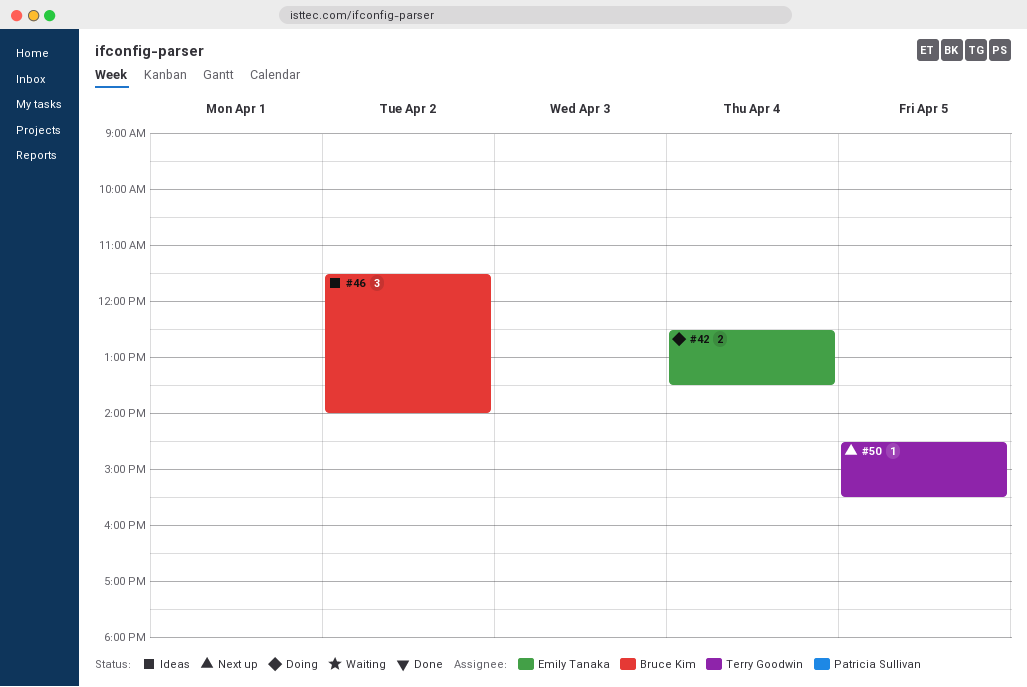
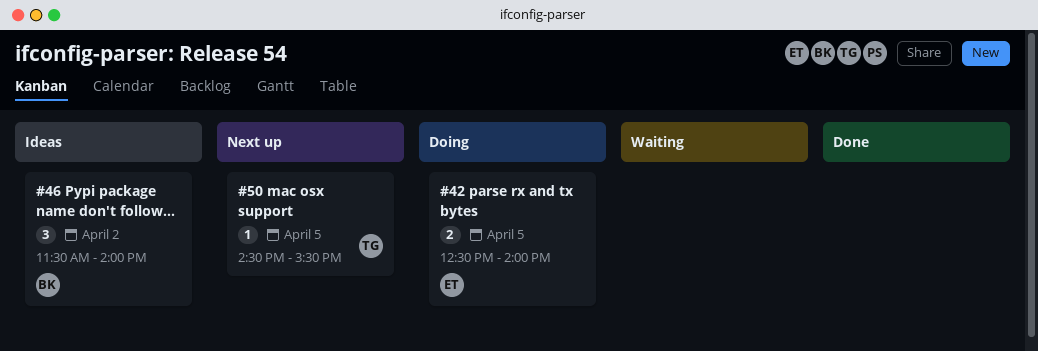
#42, day: Apr 4 -> Apr 5
#42, ends: 13:30 -> 14:00

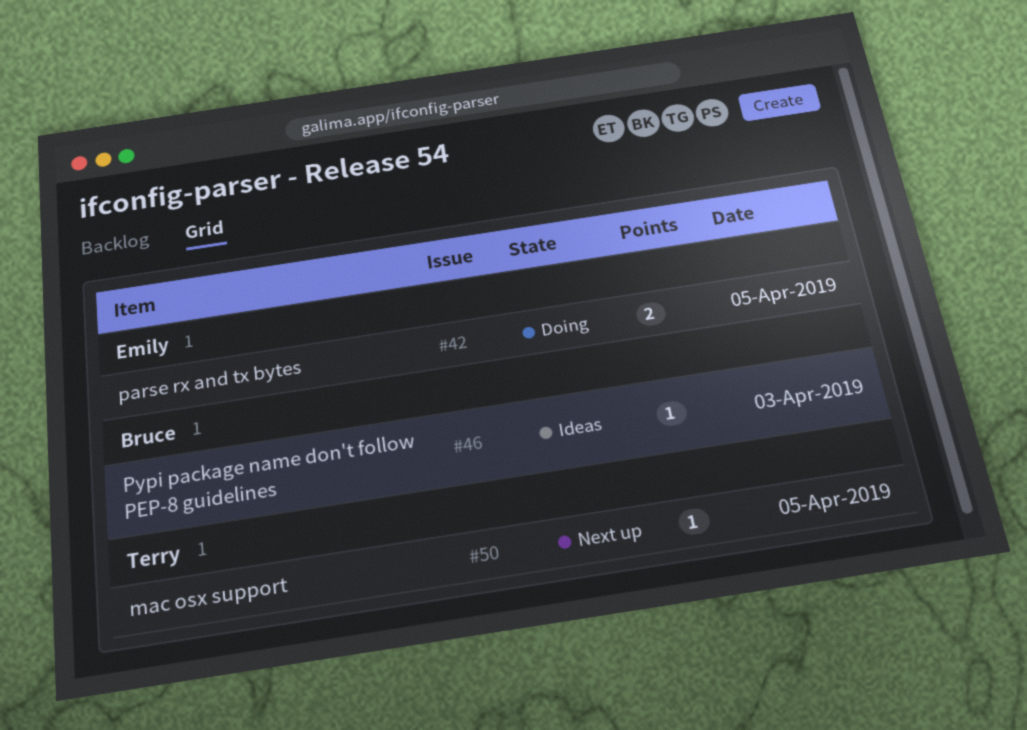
#46, estimate: 3 -> 1
#46, day: Apr 2 -> Apr 3

